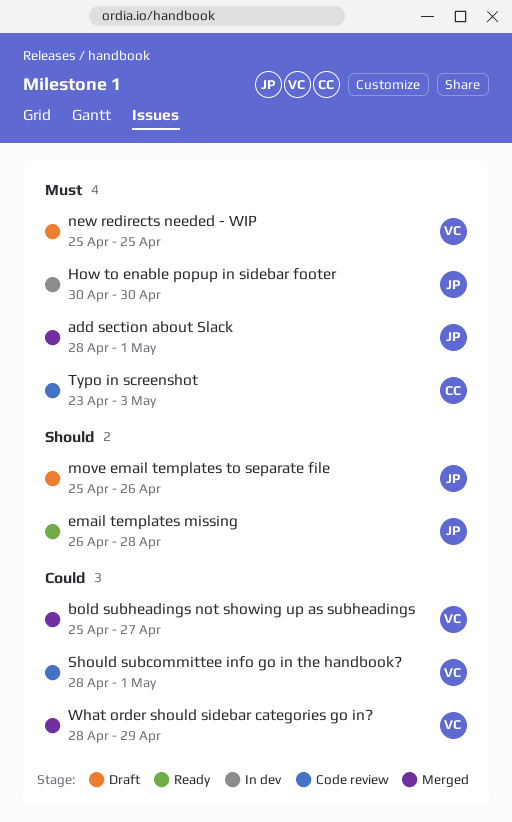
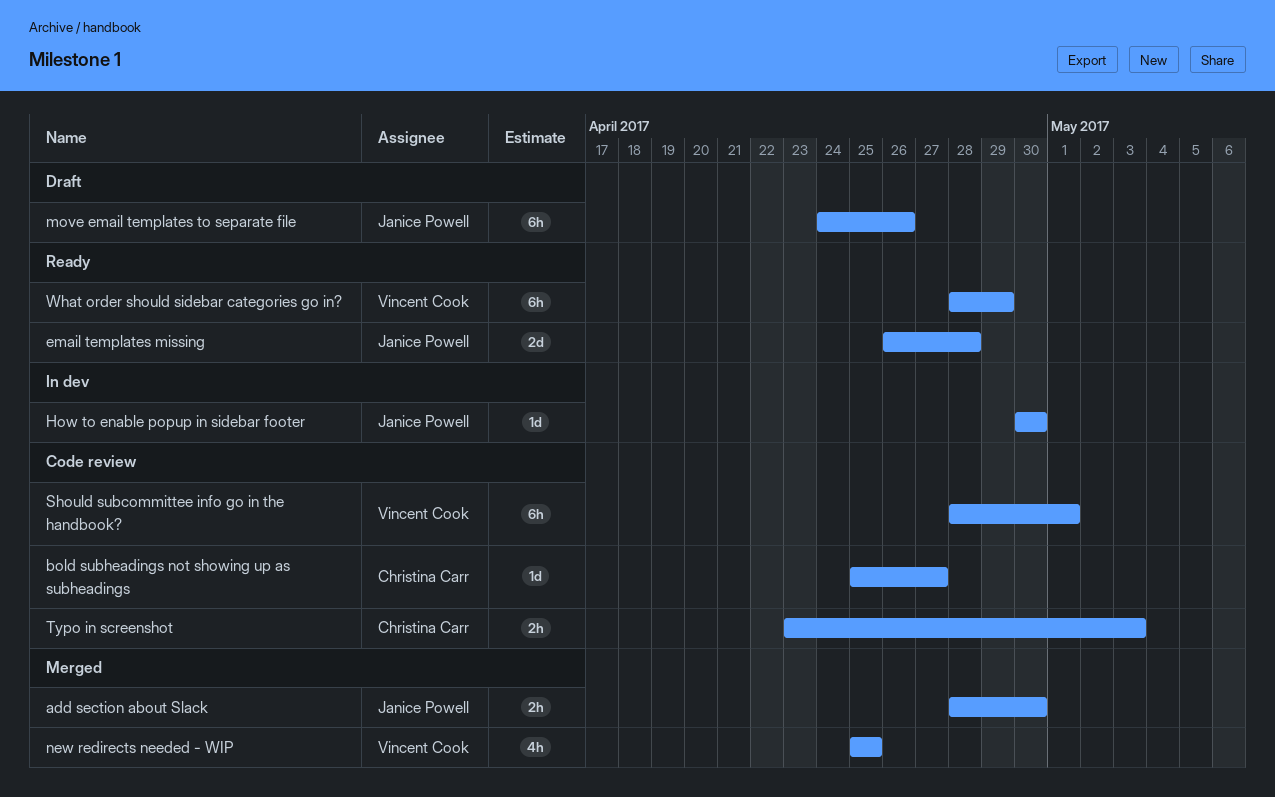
add section about Slack, due: May 1 -> Apr 30
bold subheadings not showing up as subheadings, status: Merged -> Code review
bold subheadings not showing up as subheadings, owner: Vincent Cook -> Christina Carr
move email templates to separate file, start: Apr 25 -> Apr 24
new redirects needed - WIP, status: Draft -> Merged
What order should sidebar categories go in?, status: Merged -> Ready

